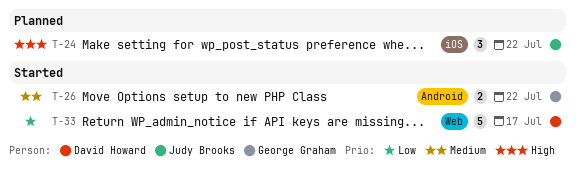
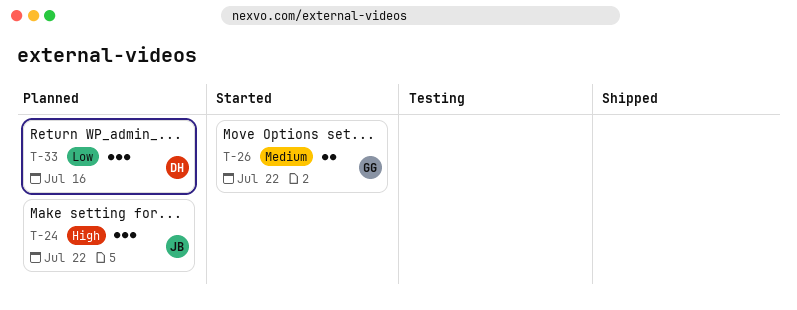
T-33, status: Started -> Planned
T-33, estimate: 5 -> 3
T-33, due: Jul 17 -> Jul 16

